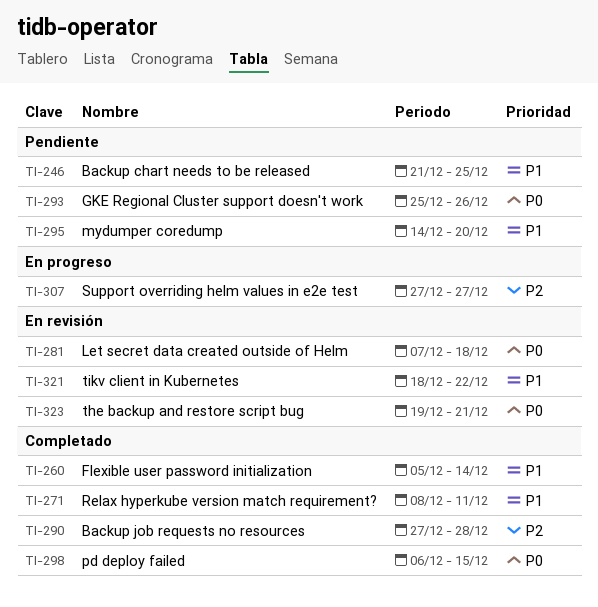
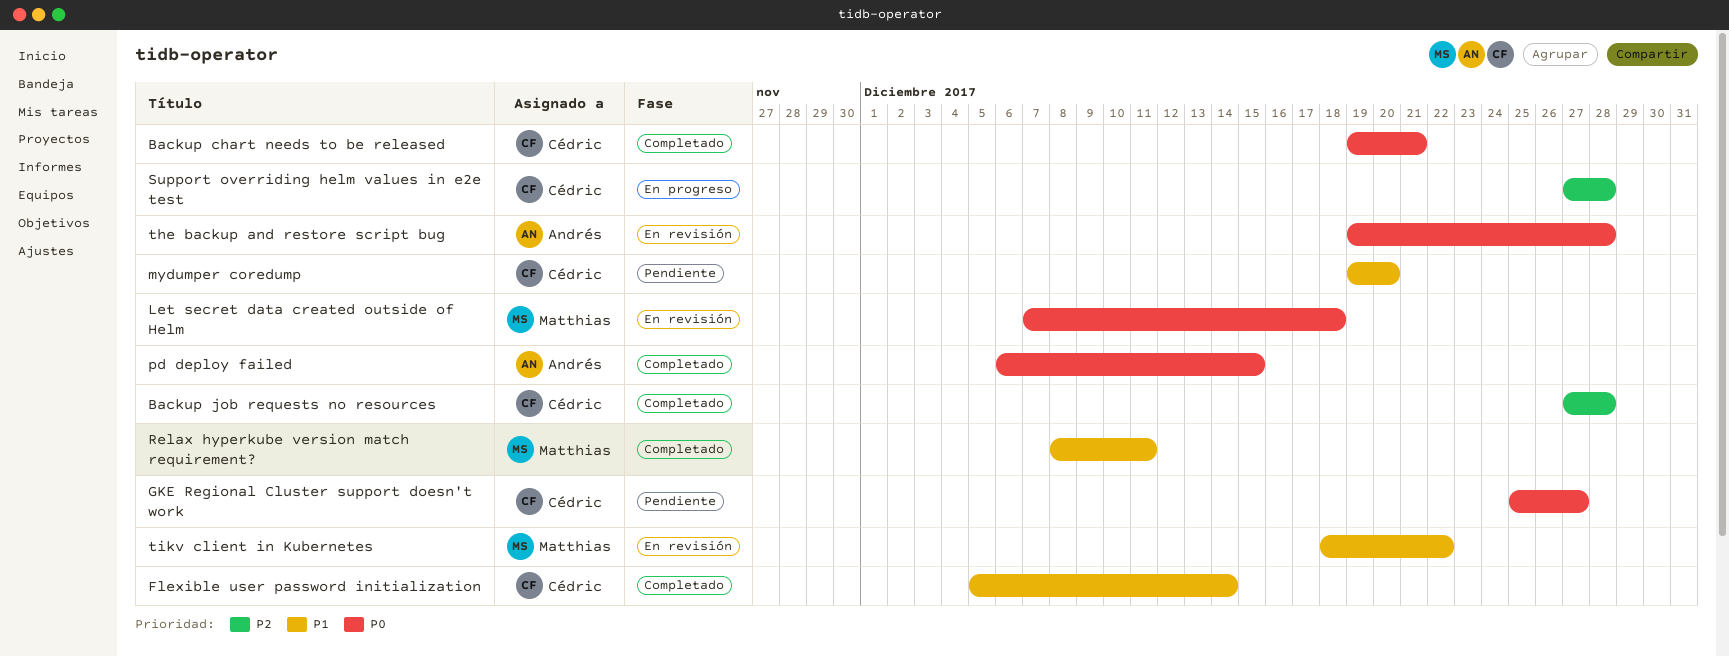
Backup chart needs to be released, status: Pendiente -> Completado
Backup chart needs to be released, priority: P1 -> P0
Backup chart needs to be released, start: Dec 21 -> Dec 19
Backup chart needs to be released, due: Dec 25 -> Dec 21
GKE Regional Cluster support doesn't work, due: Dec 26 -> Dec 27
mydumper coredump, start: Dec 14 -> Dec 19
Support overriding helm values in e2e test, due: Dec 27 -> Dec 28
the backup and restore script bug, due: Dec 21 -> Dec 28

